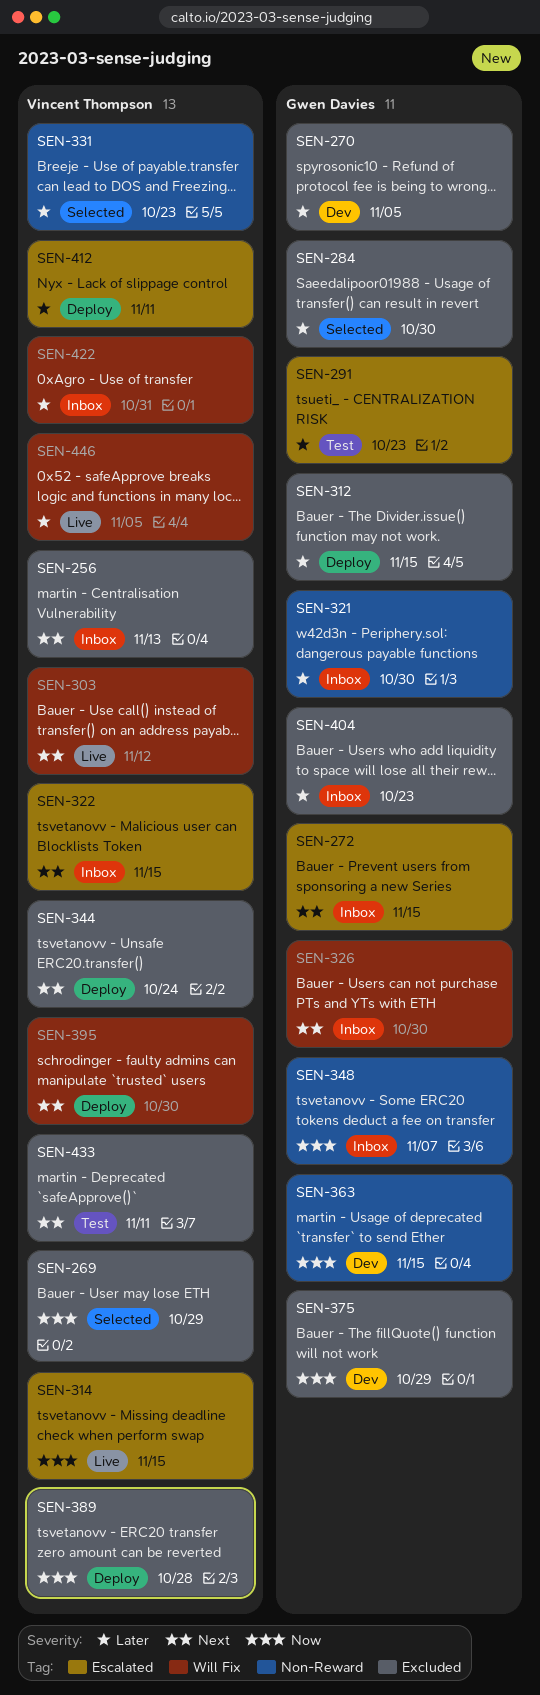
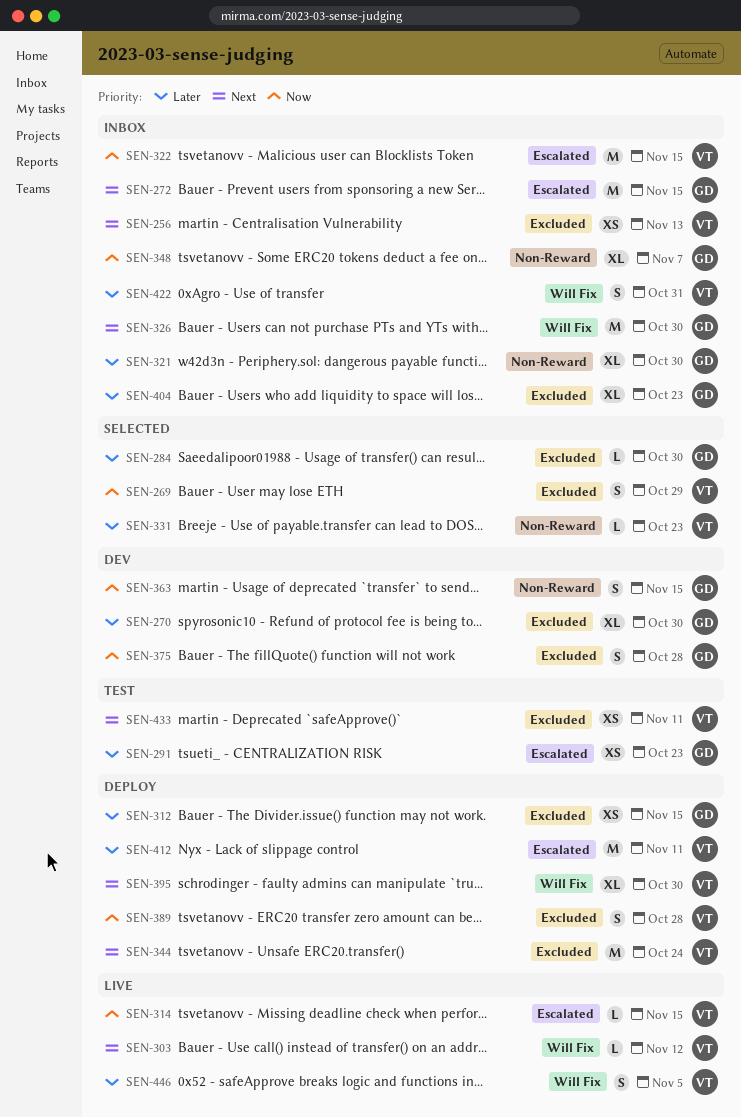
SEN-270, due: Nov 5 -> Oct 30
SEN-322, priority: Next -> Now
SEN-375, due: Oct 29 -> Oct 28

